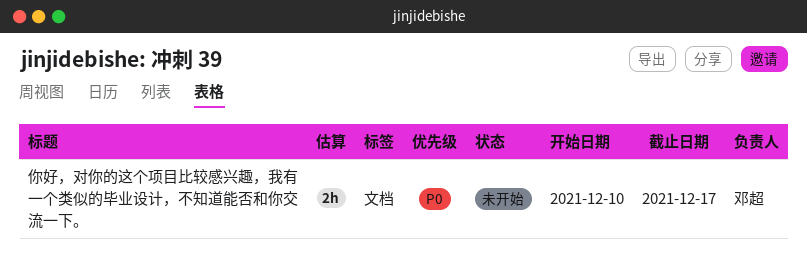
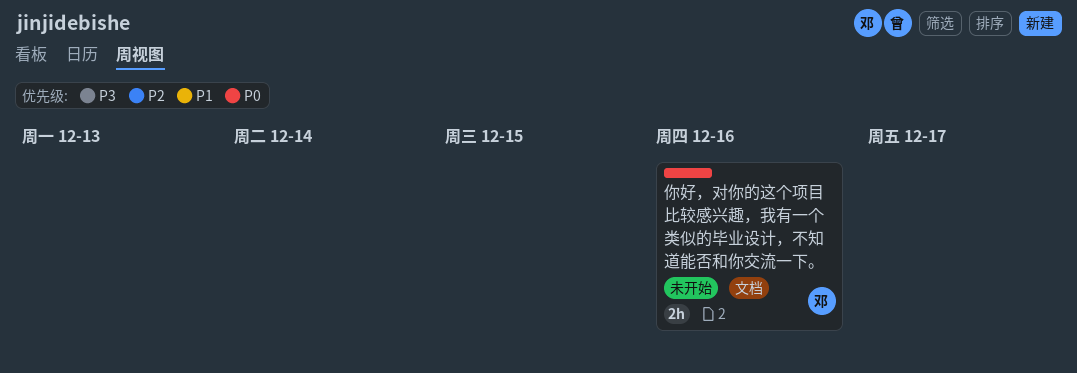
你好，对你的这个项目比较感兴趣，我有一个类似的毕业设计，不知道能否和你交流一下。, due: Dec 17 -> Dec 16

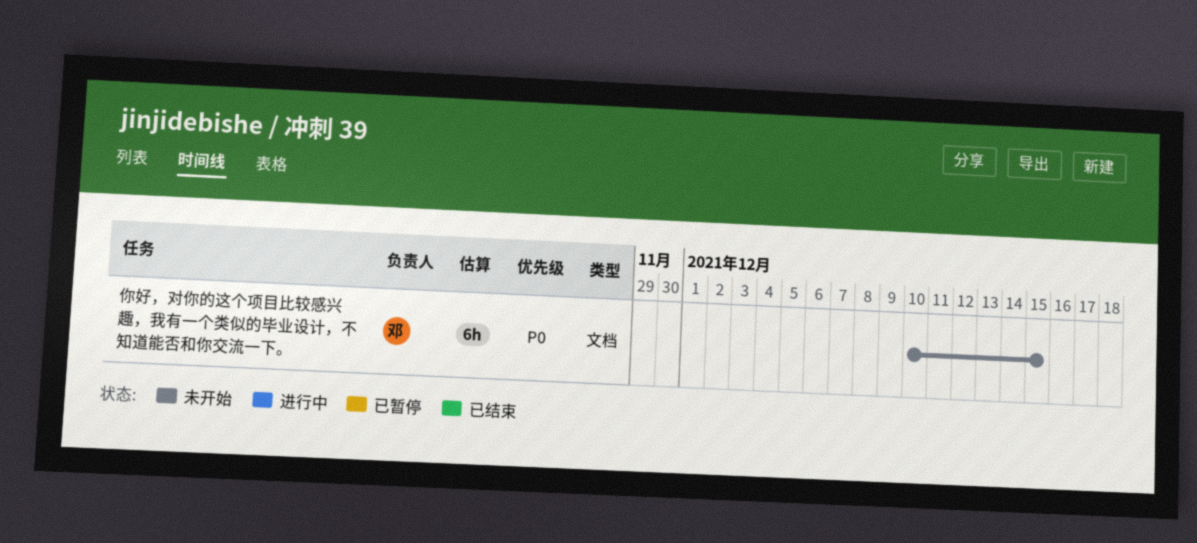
你好，对你的这个项目比较感兴趣，我有一个类似的毕业设计，不知道能否和你交流一下。, estimate: 2h -> 6h
你好，对你的这个项目比较感兴趣，我有一个类似的毕业设计，不知道能否和你交流一下。, due: Dec 16 -> Dec 15

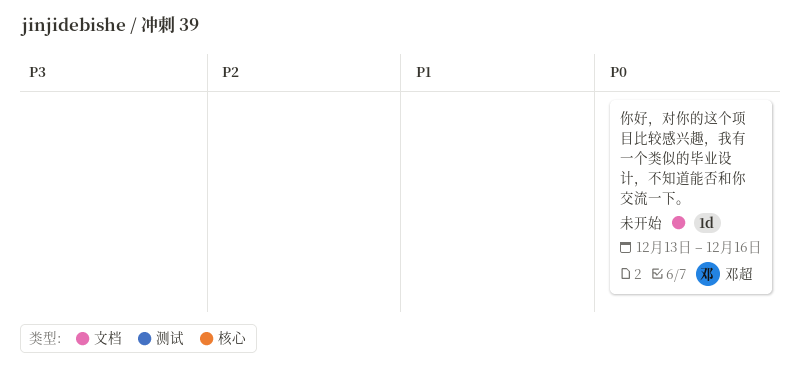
你好，对你的这个项目比较感兴趣，我有一个类似的毕业设计，不知道能否和你交流一下。, estimate: 6h -> 1d
你好，对你的这个项目比较感兴趣，我有一个类似的毕业设计，不知道能否和你交流一下。, start: Dec 10 -> Dec 13
你好，对你的这个项目比较感兴趣，我有一个类似的毕业设计，不知道能否和你交流一下。, due: Dec 15 -> Dec 16

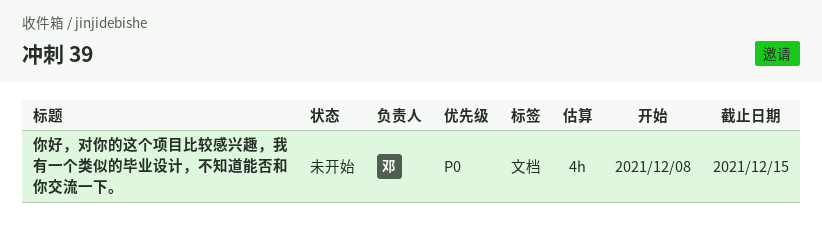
你好，对你的这个项目比较感兴趣，我有一个类似的毕业设计，不知道能否和你交流一下。, estimate: 1d -> 4h
你好，对你的这个项目比较感兴趣，我有一个类似的毕业设计，不知道能否和你交流一下。, start: Dec 13 -> Dec 8
你好，对你的这个项目比较感兴趣，我有一个类似的毕业设计，不知道能否和你交流一下。, due: Dec 16 -> Dec 15

